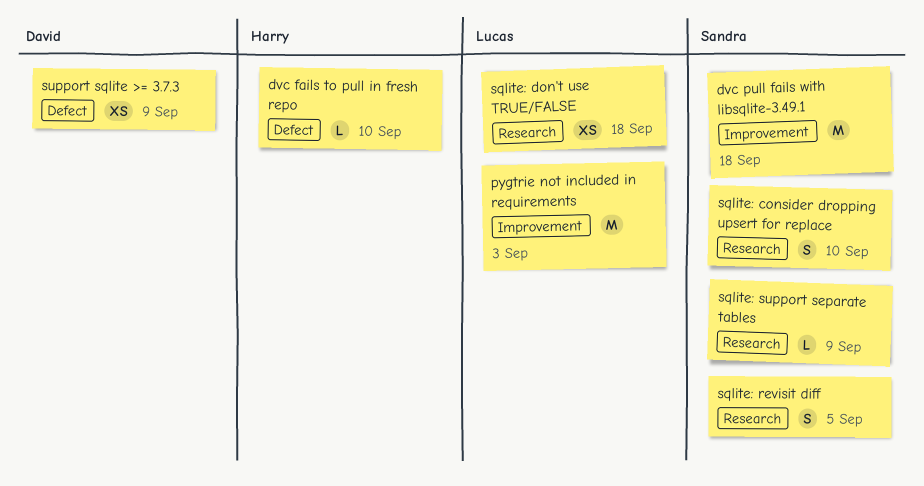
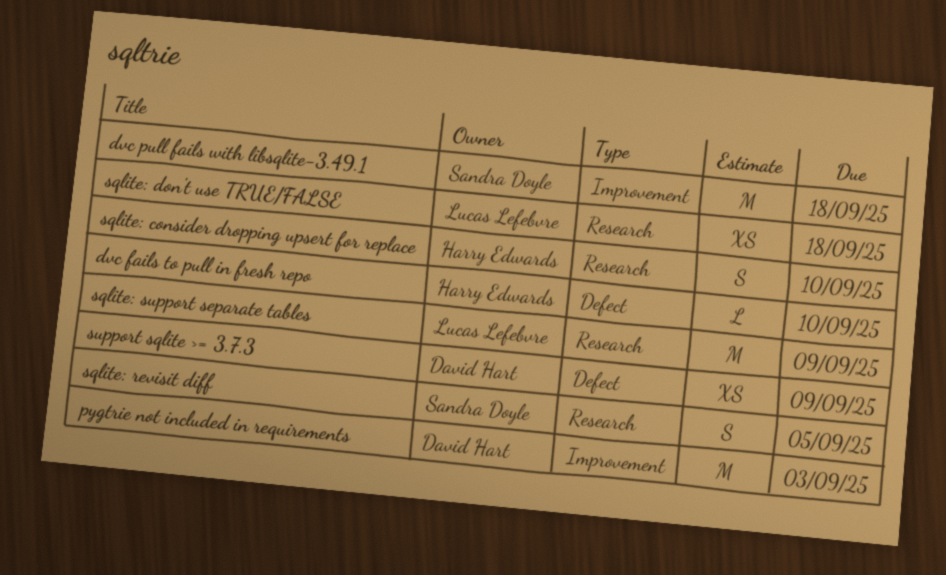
pygtrie not included in requirements, owner: Lucas Lefebvre -> David Hart
sqlite: consider dropping upsert for replace, owner: Sandra Doyle -> Harry Edwards
sqlite: support separate tables, owner: Sandra Doyle -> Lucas Lefebvre
sqlite: support separate tables, estimate: L -> M

